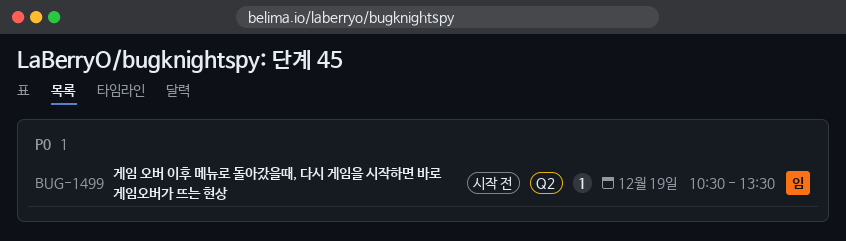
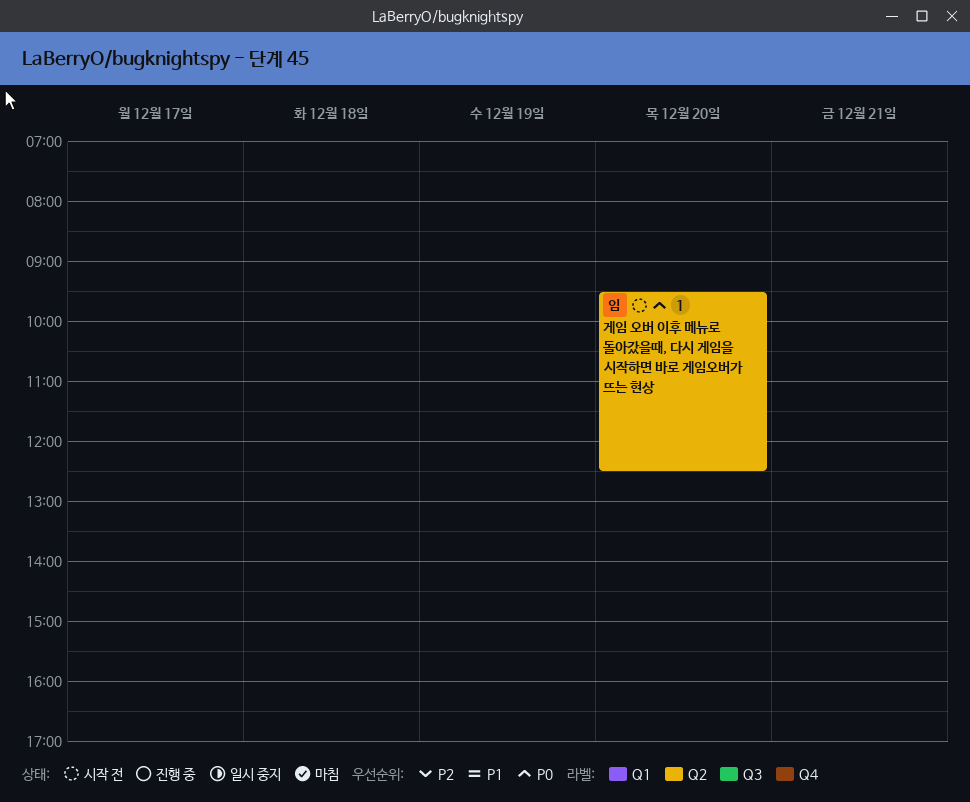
게임 오버 이후 메뉴로 돌아갔을때, 다시 게임을 시작하면 바로 게임오버가 뜨는 현상, day: Dec 19 -> Dec 20
게임 오버 이후 메뉴로 돌아갔을때, 다시 게임을 시작하면 바로 게임오버가 뜨는 현상, begins: 10:30 -> 09:30
게임 오버 이후 메뉴로 돌아갔을때, 다시 게임을 시작하면 바로 게임오버가 뜨는 현상, ends: 13:30 -> 12:30

